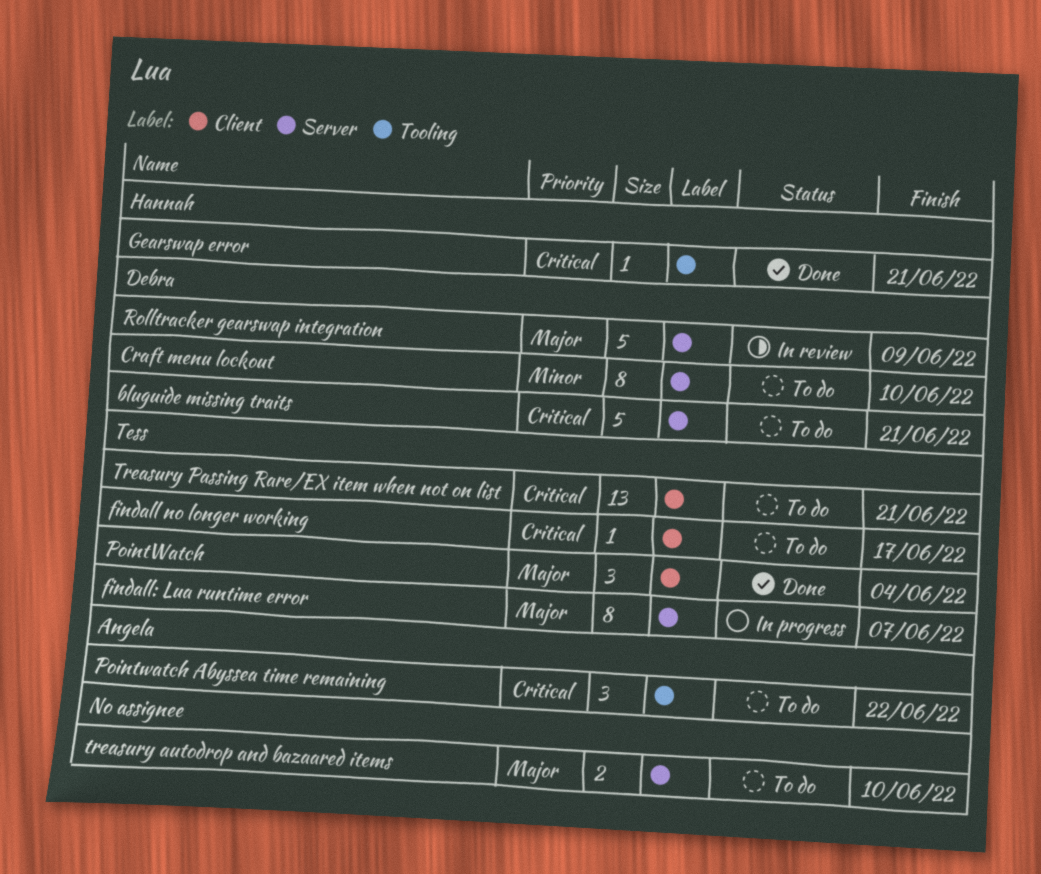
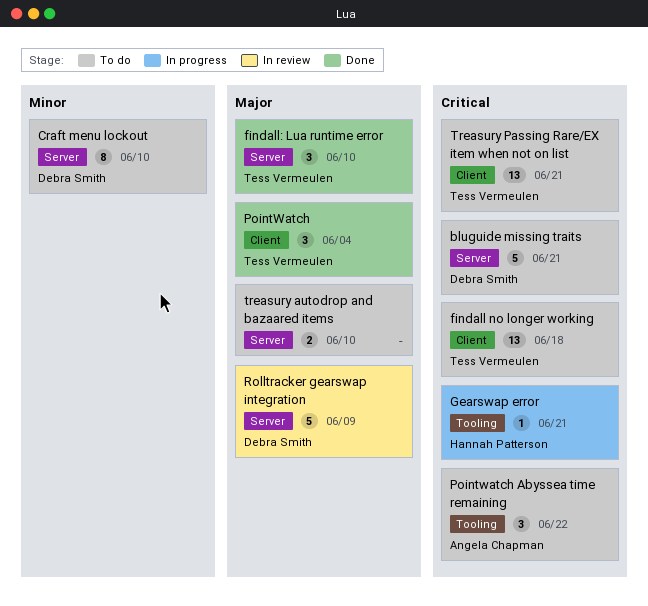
findall no longer working, estimate: 1 -> 13
findall no longer working, due: Jun 17 -> Jun 18
findall: Lua runtime error, status: In progress -> Done
findall: Lua runtime error, estimate: 8 -> 3
findall: Lua runtime error, due: Jun 7 -> Jun 10
Gearswap error, status: Done -> In progress

